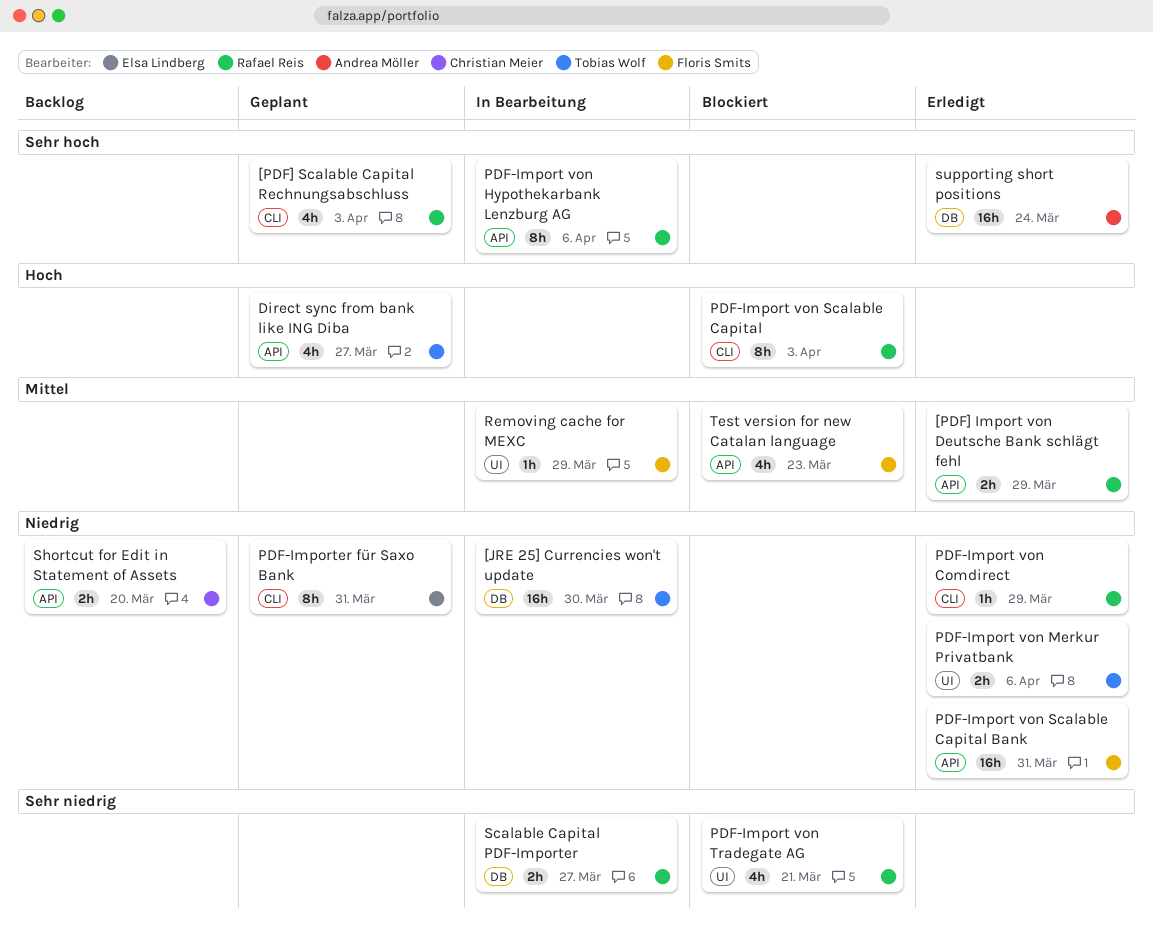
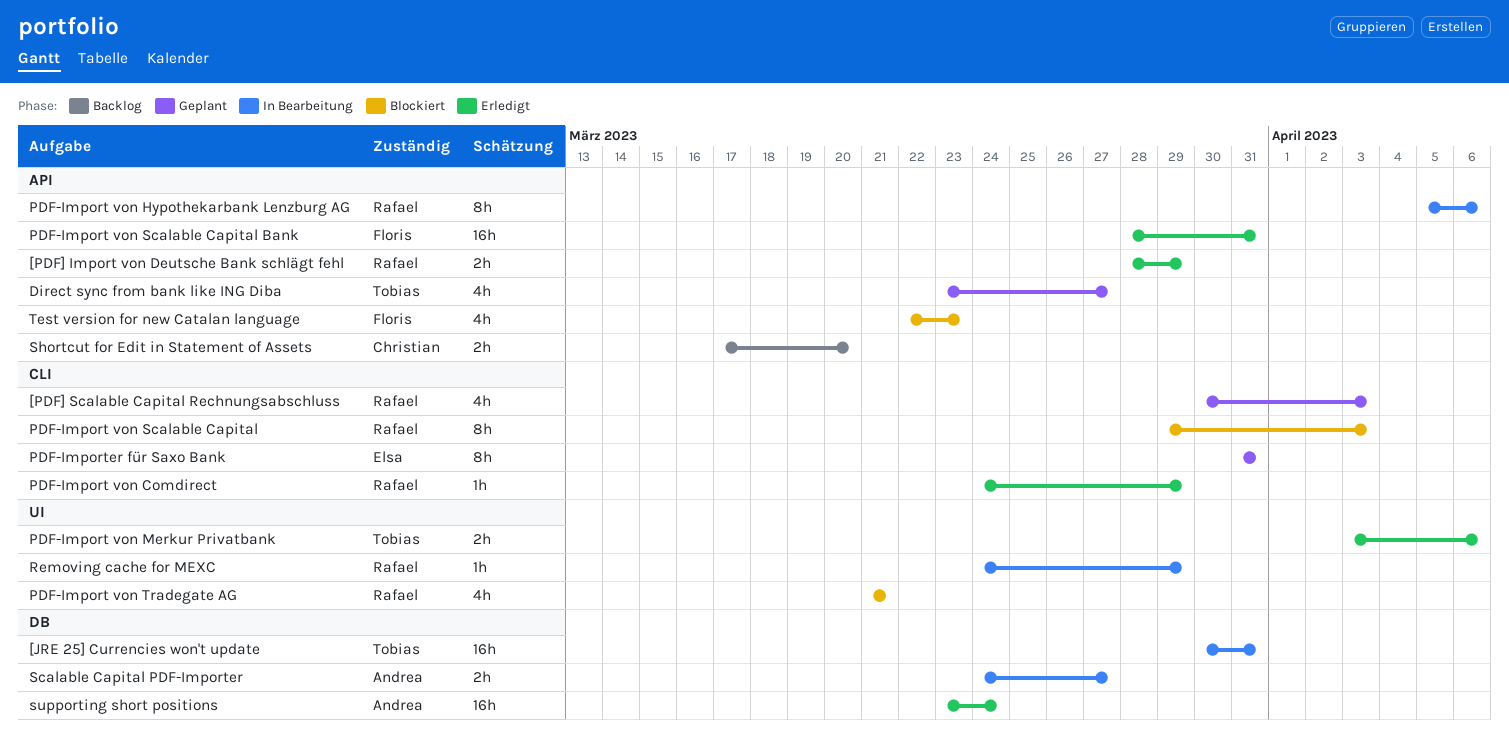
[JRE 25] Currencies won't update, due: Mar 30 -> Mar 31
Removing cache for MEXC, owner: Floris Smits -> Rafael Reis
Scalable Capital PDF-Importer, owner: Rafael Reis -> Andrea Möller

